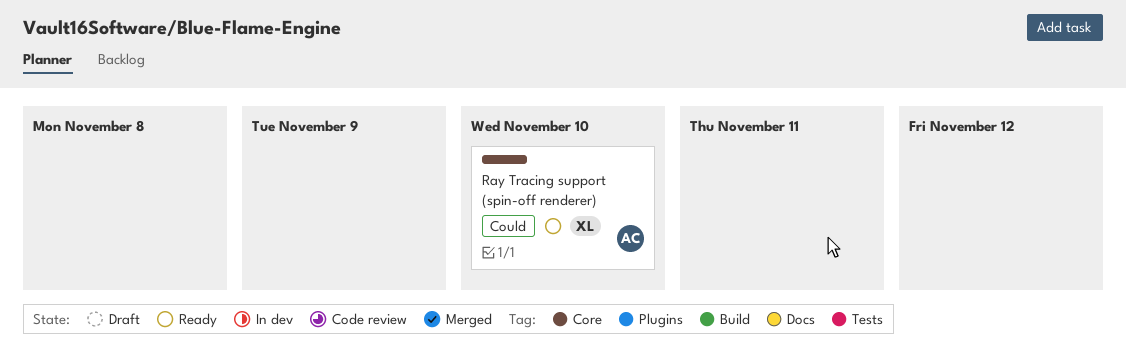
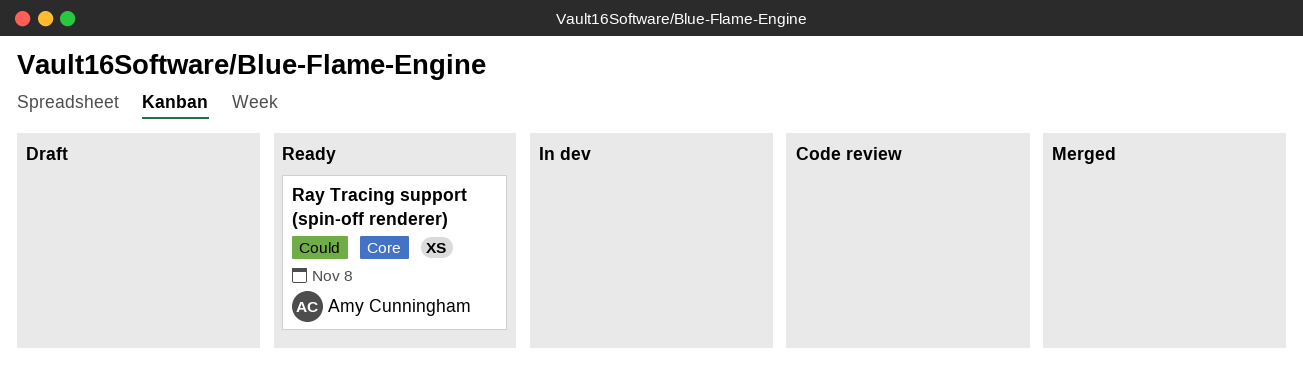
Ray Tracing support (spin-off renderer), estimate: XL -> XS
Ray Tracing support (spin-off renderer), due: Nov 10 -> Nov 8

